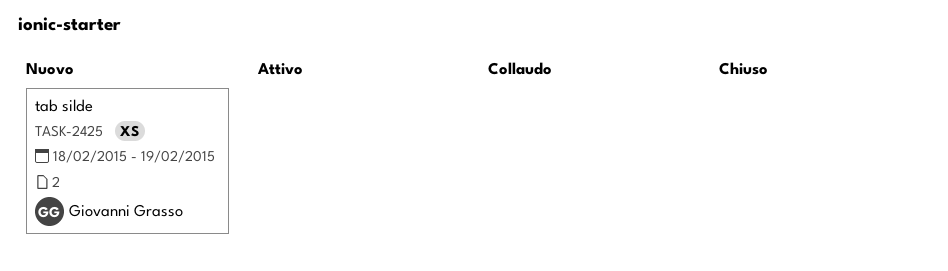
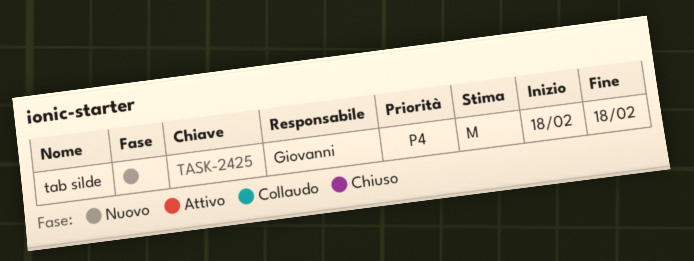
TASK-2425, estimate: XS -> M
TASK-2425, due: Feb 19 -> Feb 18

